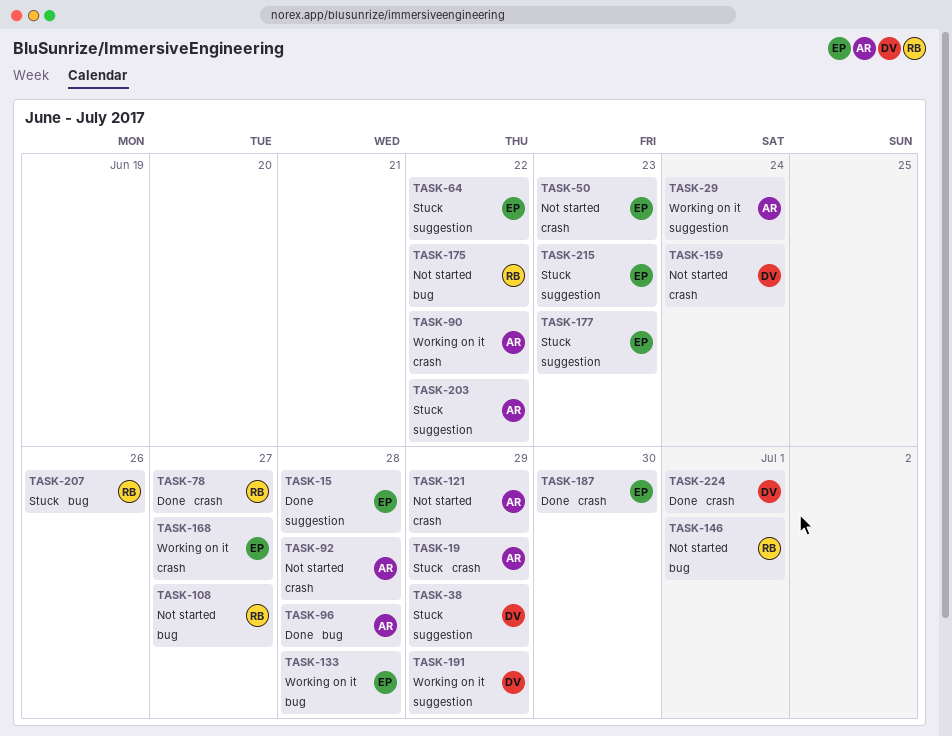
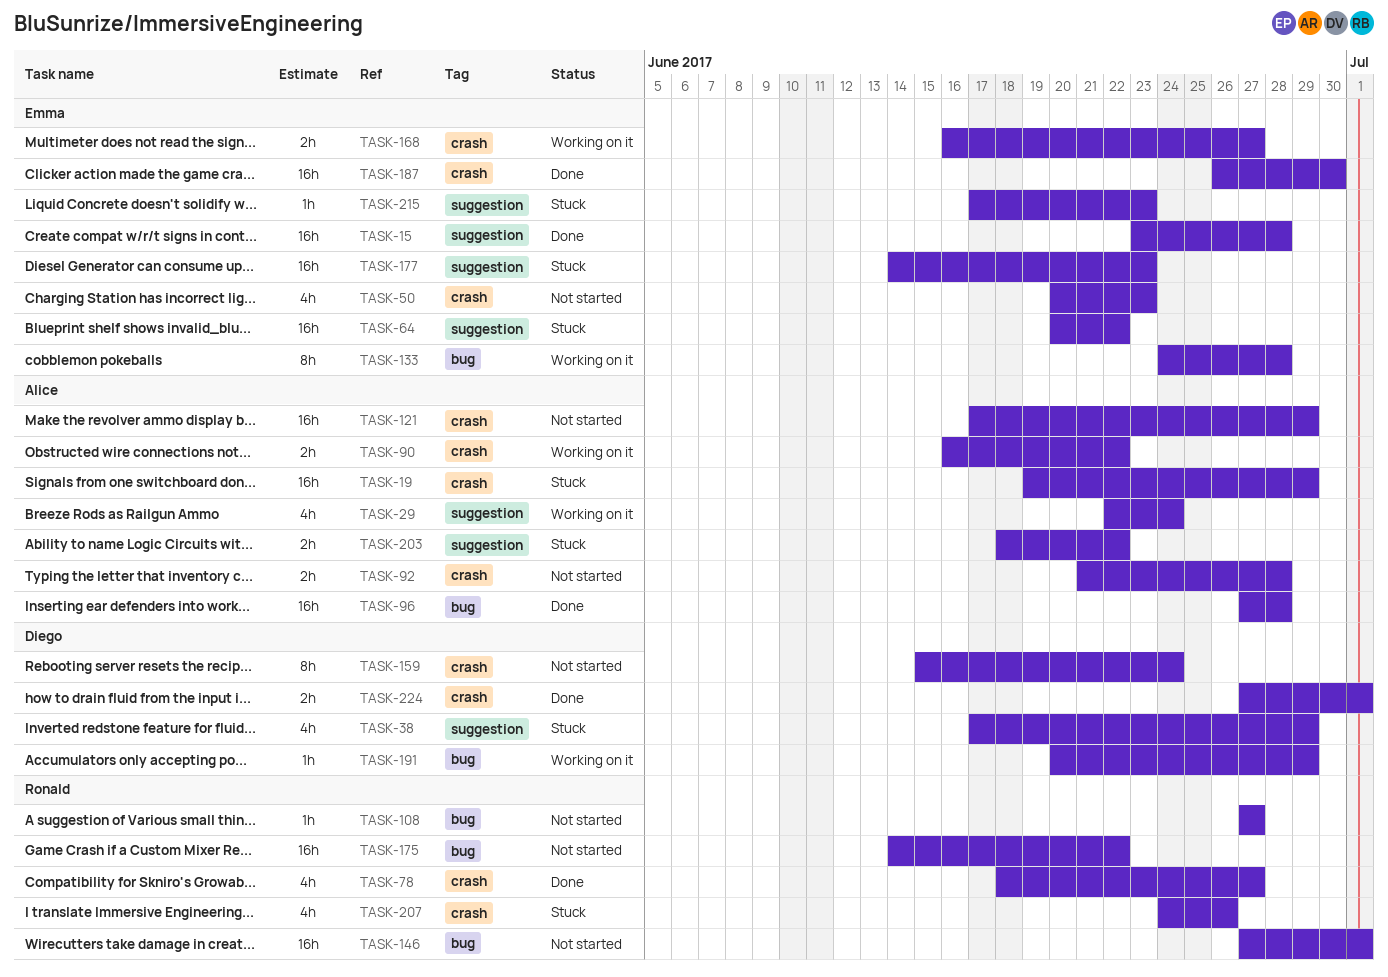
TASK-191, label: suggestion -> bug
TASK-207, label: bug -> crash

